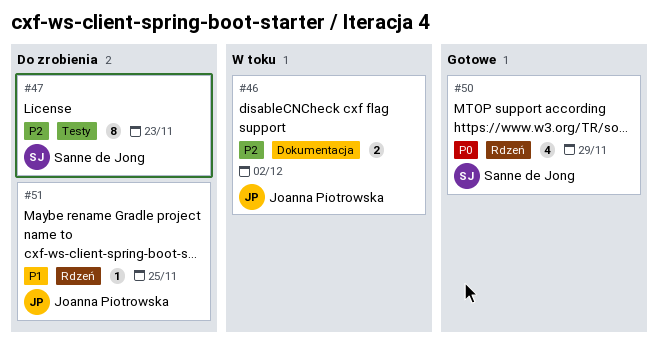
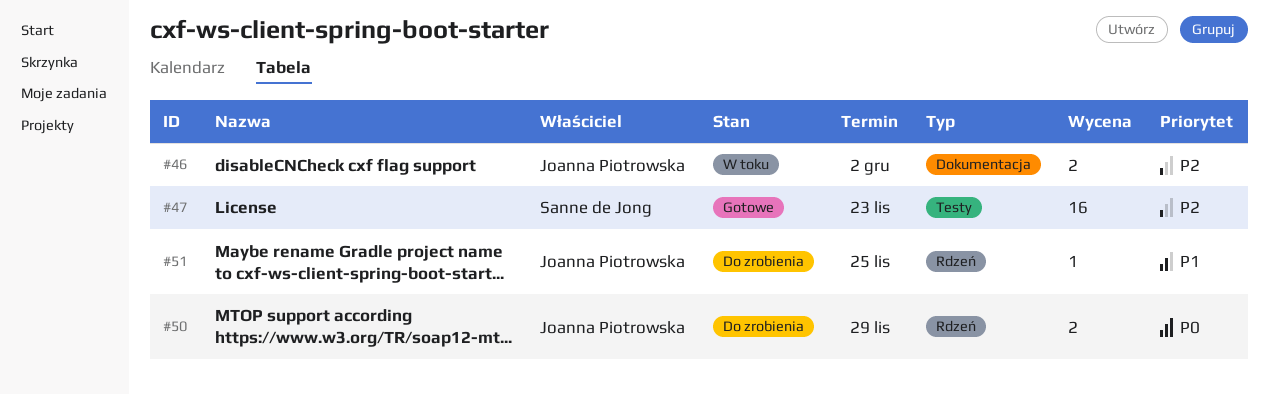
#47, status: Do zrobienia -> Gotowe
#47, estimate: 8 -> 16
#50, status: Gotowe -> Do zrobienia
#50, owner: Sanne de Jong -> Joanna Piotrowska
#50, estimate: 4 -> 2

